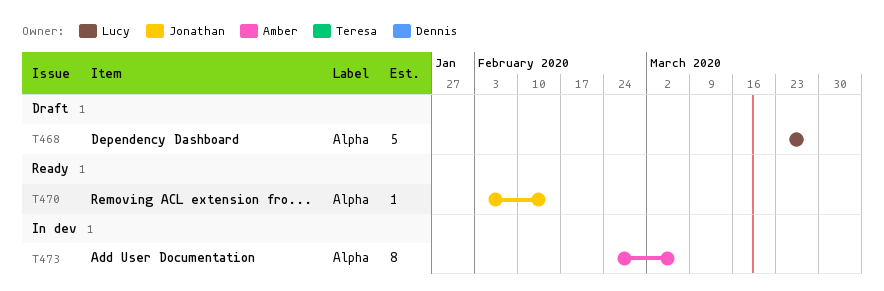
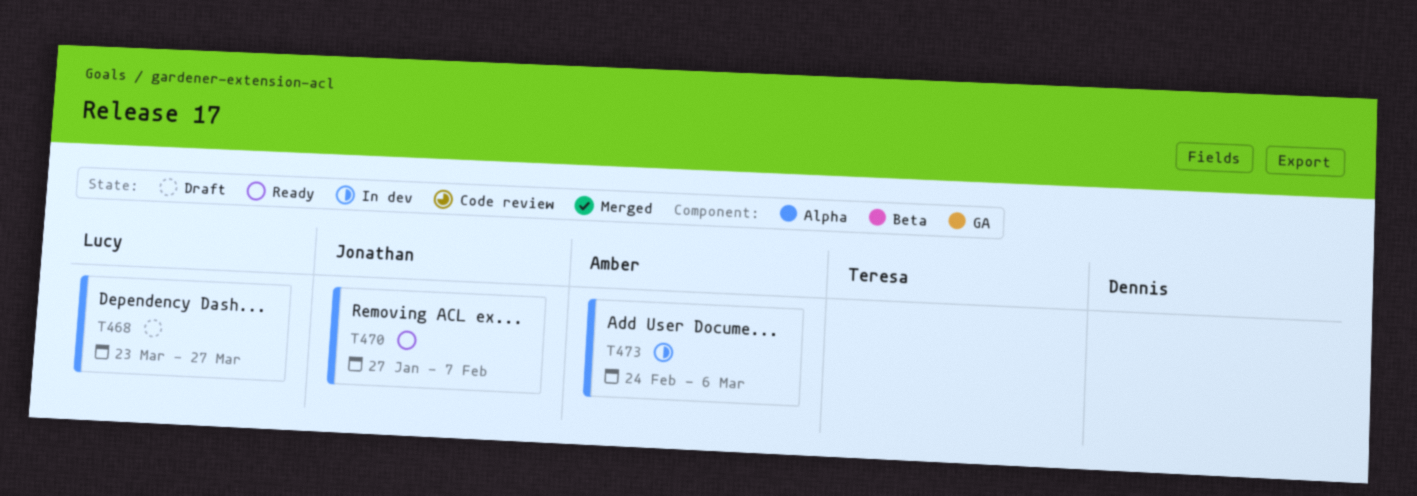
T470, start: Feb 3 -> Jan 27
T470, due: Feb 14 -> Feb 7

